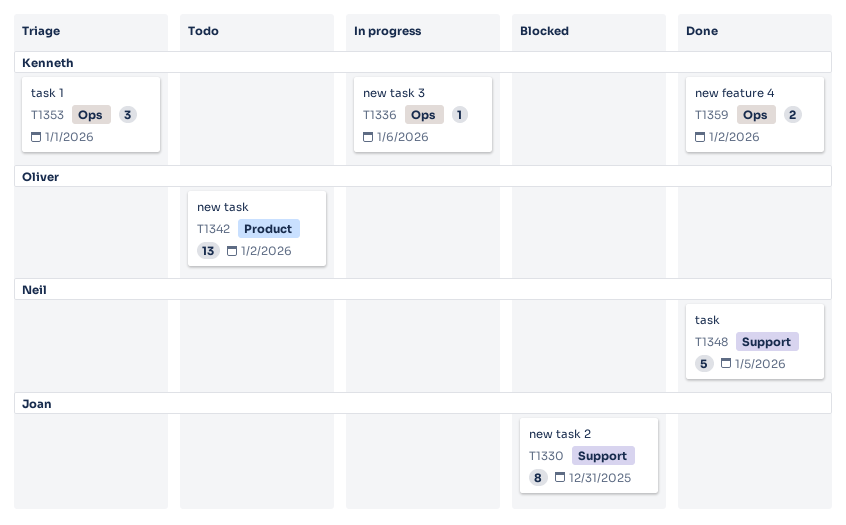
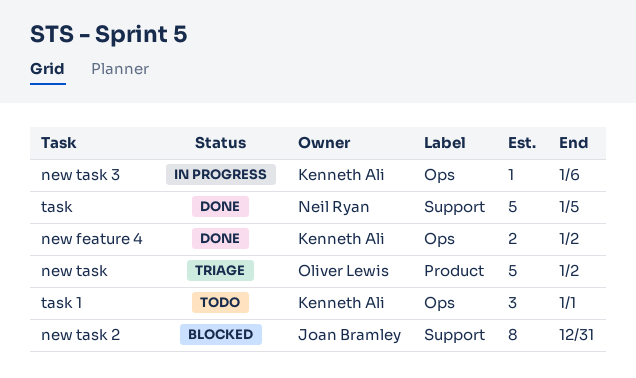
new task, status: Todo -> Triage
new task, estimate: 13 -> 5
task 1, status: Triage -> Todo

